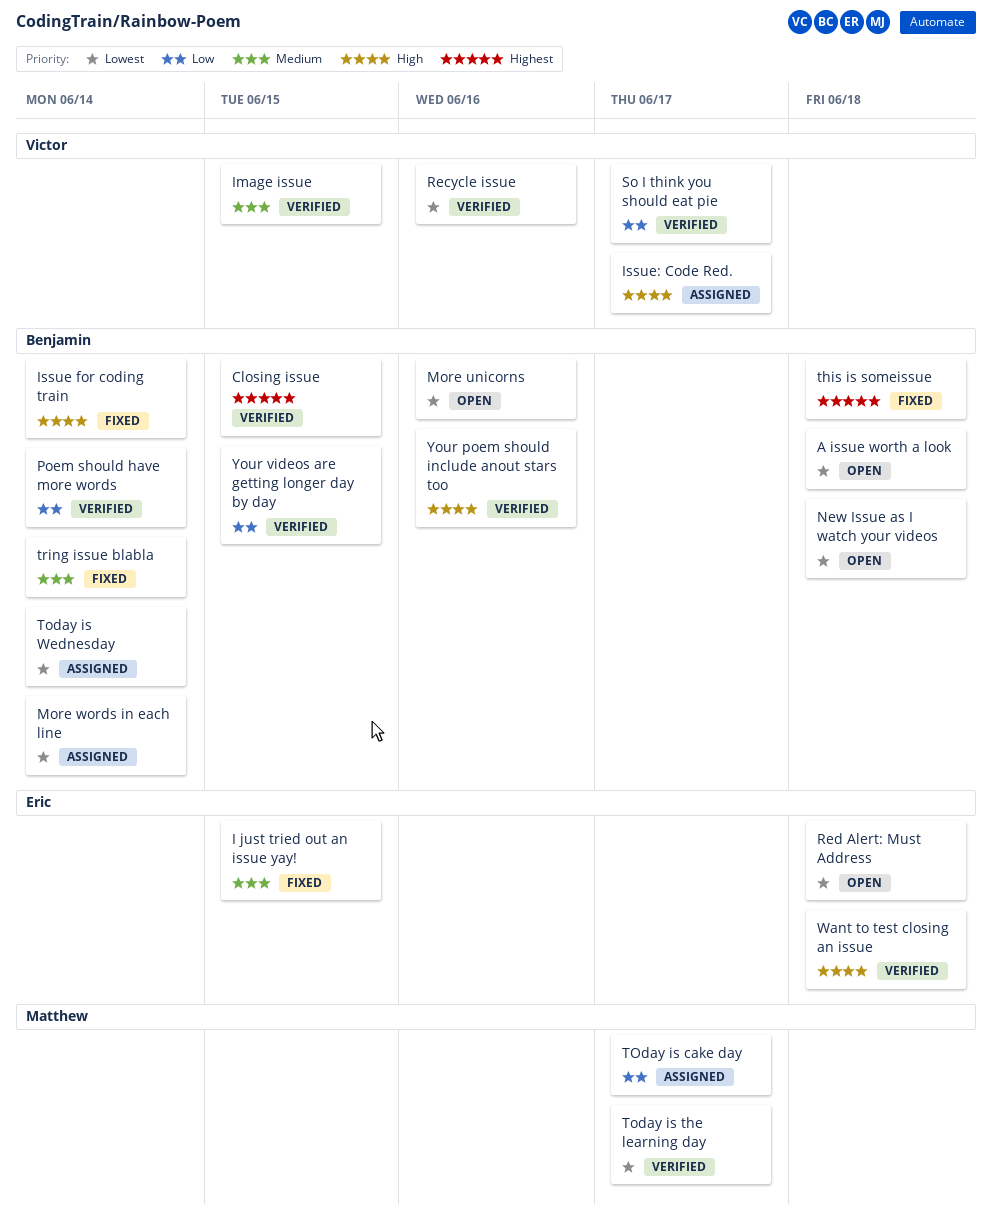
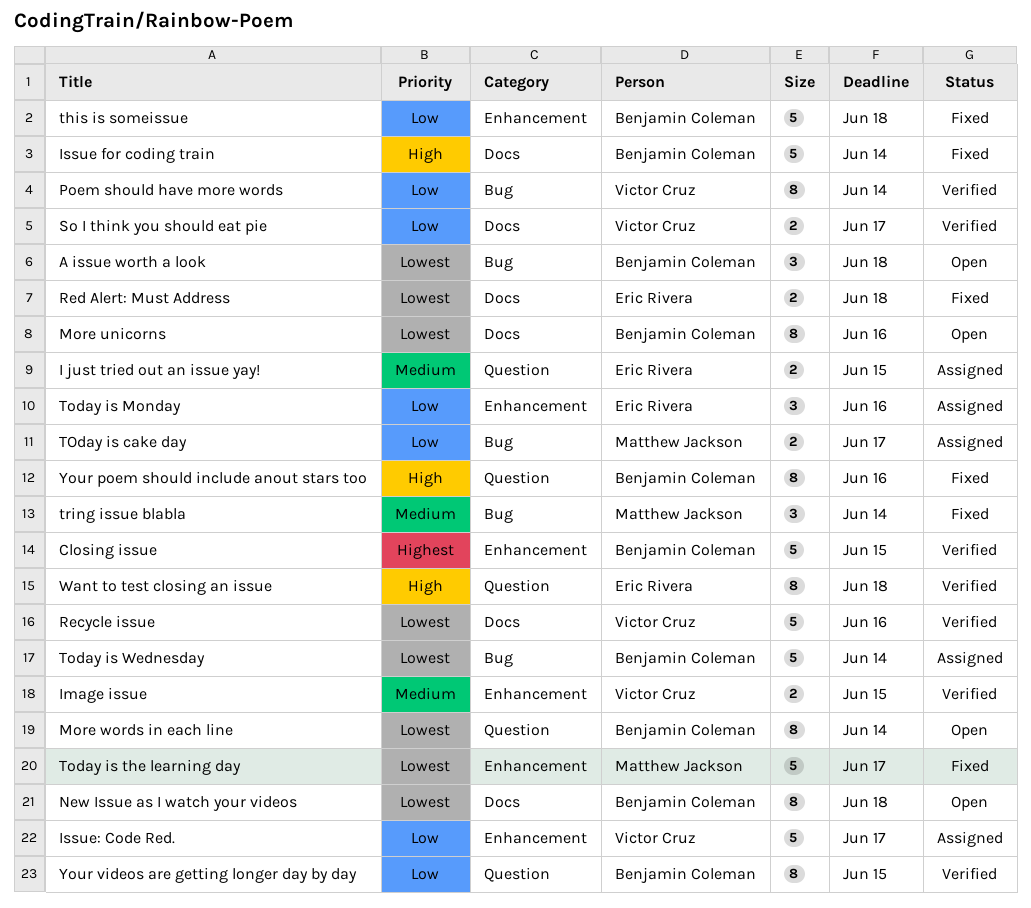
I just tried out an issue yay!, status: Fixed -> Assigned
Issue: Code Red., priority: High -> Low
More words in each line, status: Assigned -> Open
Poem should have more words, owner: Benjamin Coleman -> Victor Cruz
Red Alert: Must Address, status: Open -> Fixed
this is someissue, priority: Highest -> Low
Today is Monday: none -> present
Today is the learning day, status: Verified -> Fixed
tring issue blabla, owner: Benjamin Coleman -> Matthew Jackson
Your poem should include anout stars too, status: Verified -> Fixed

